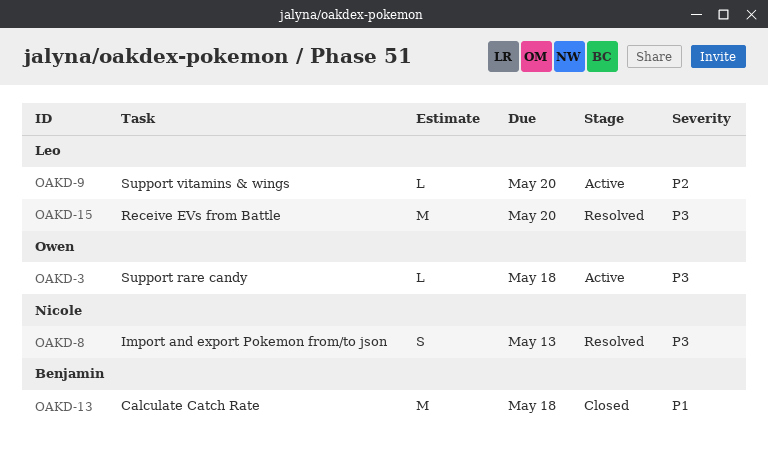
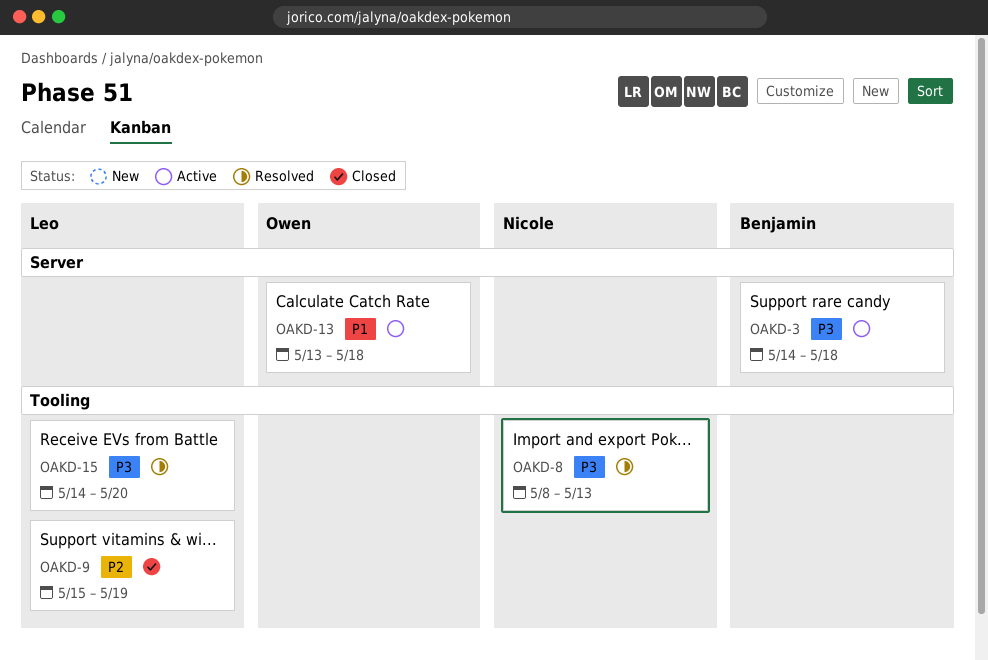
OAKD-3, owner: Owen -> Benjamin
OAKD-9, status: Active -> Closed
OAKD-9, due: May 20 -> May 19
OAKD-13, status: Closed -> Active
OAKD-13, owner: Benjamin -> Owen

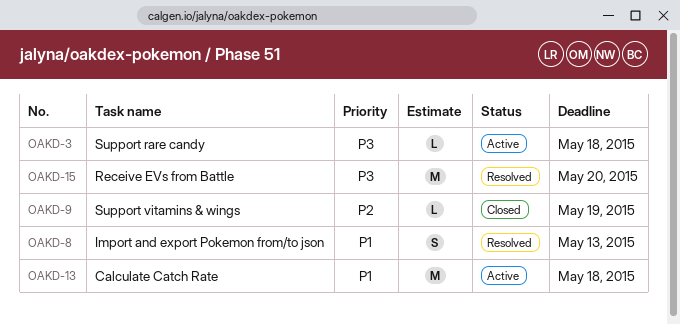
OAKD-8, priority: P3 -> P1

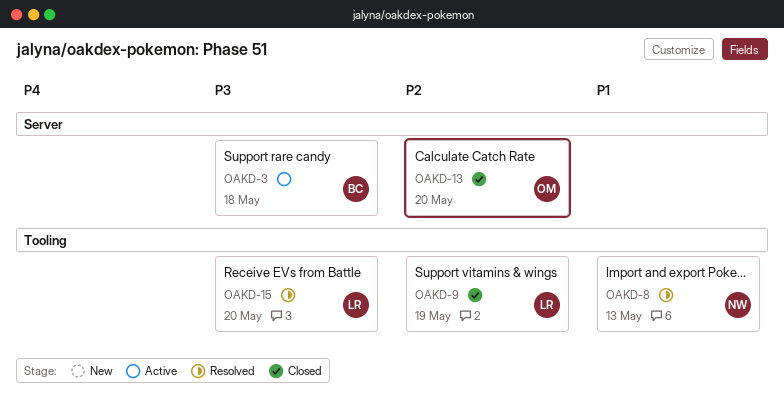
OAKD-13, status: Active -> Closed
OAKD-13, priority: P1 -> P2
OAKD-13, due: May 18 -> May 20

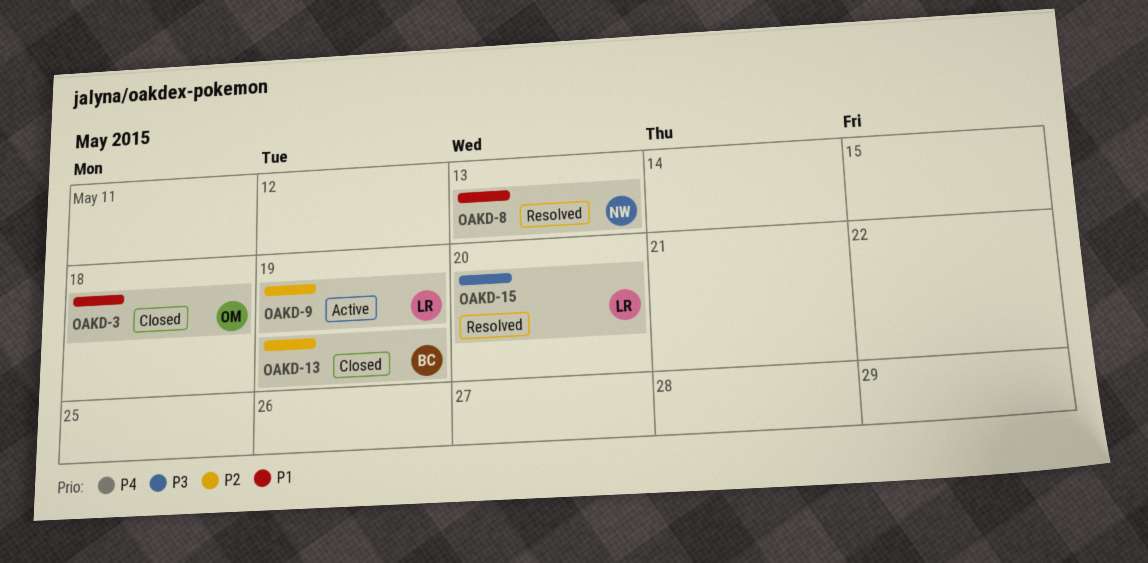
OAKD-3, status: Active -> Closed
OAKD-3, owner: BC -> OM
OAKD-3, priority: P3 -> P1
OAKD-9, status: Closed -> Active
OAKD-13, owner: OM -> BC
OAKD-13, due: May 20 -> May 19

